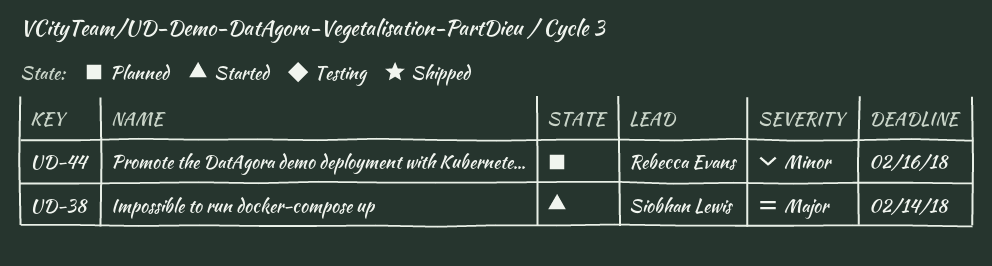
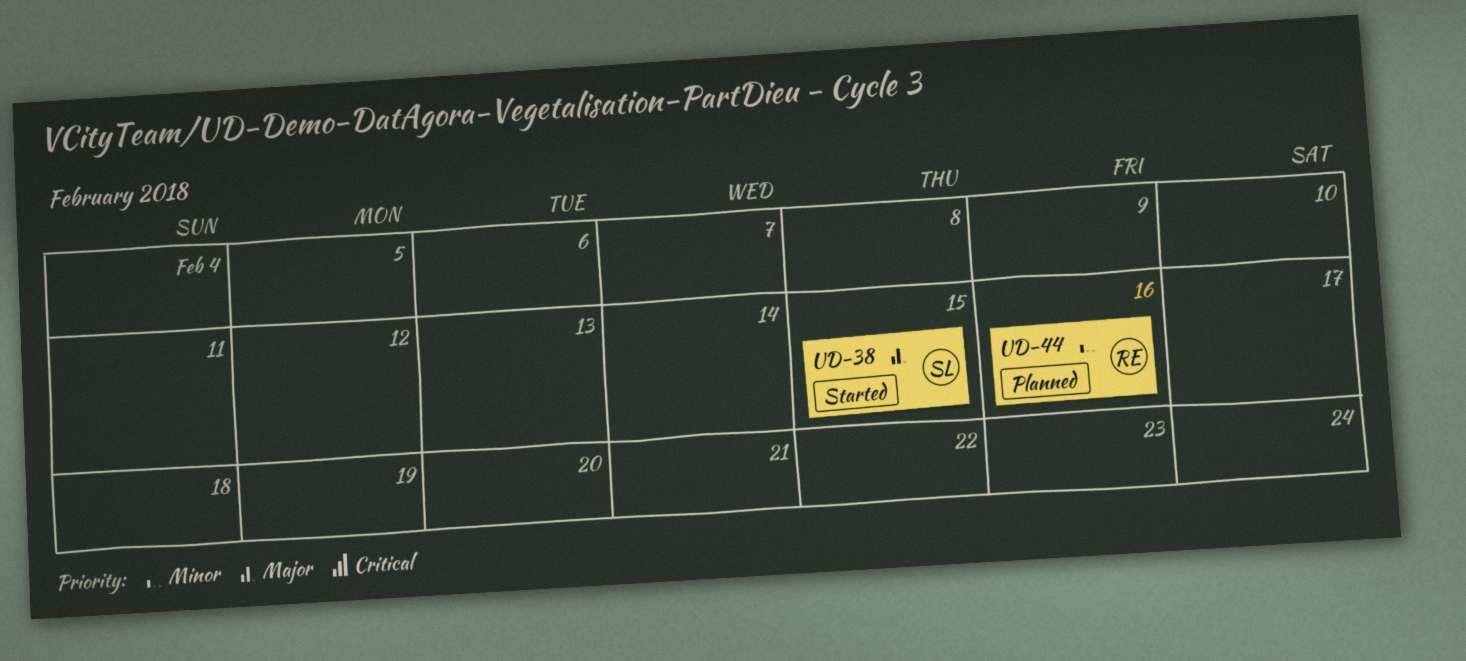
UD-38, due: Feb 14 -> Feb 15

